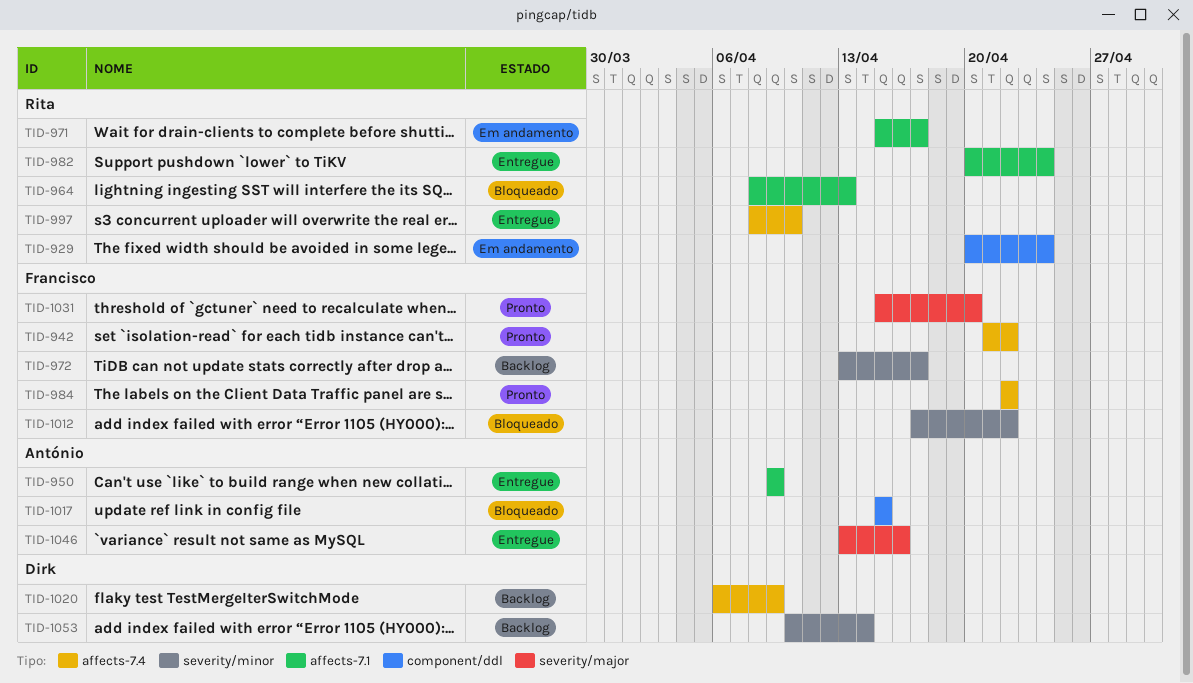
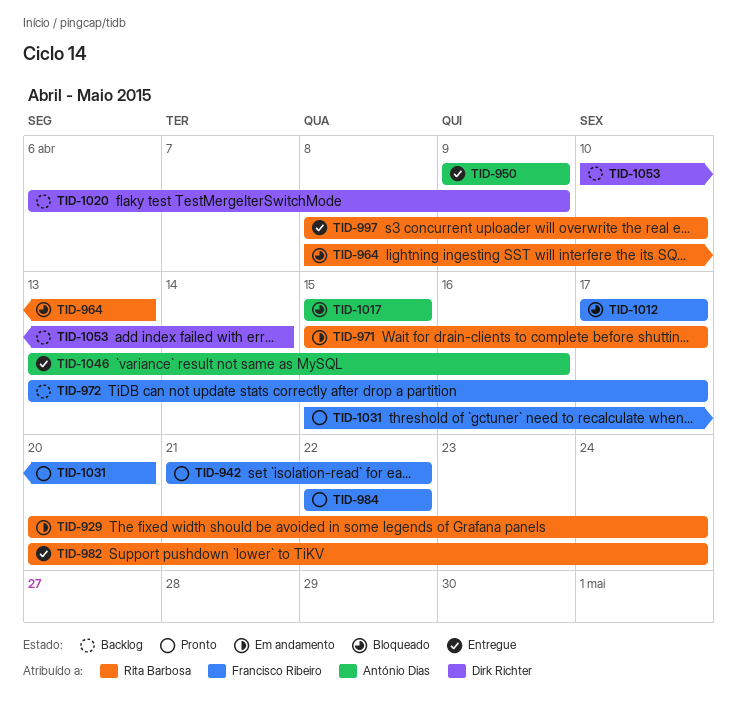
TID-1012, due: Apr 22 -> Apr 17

